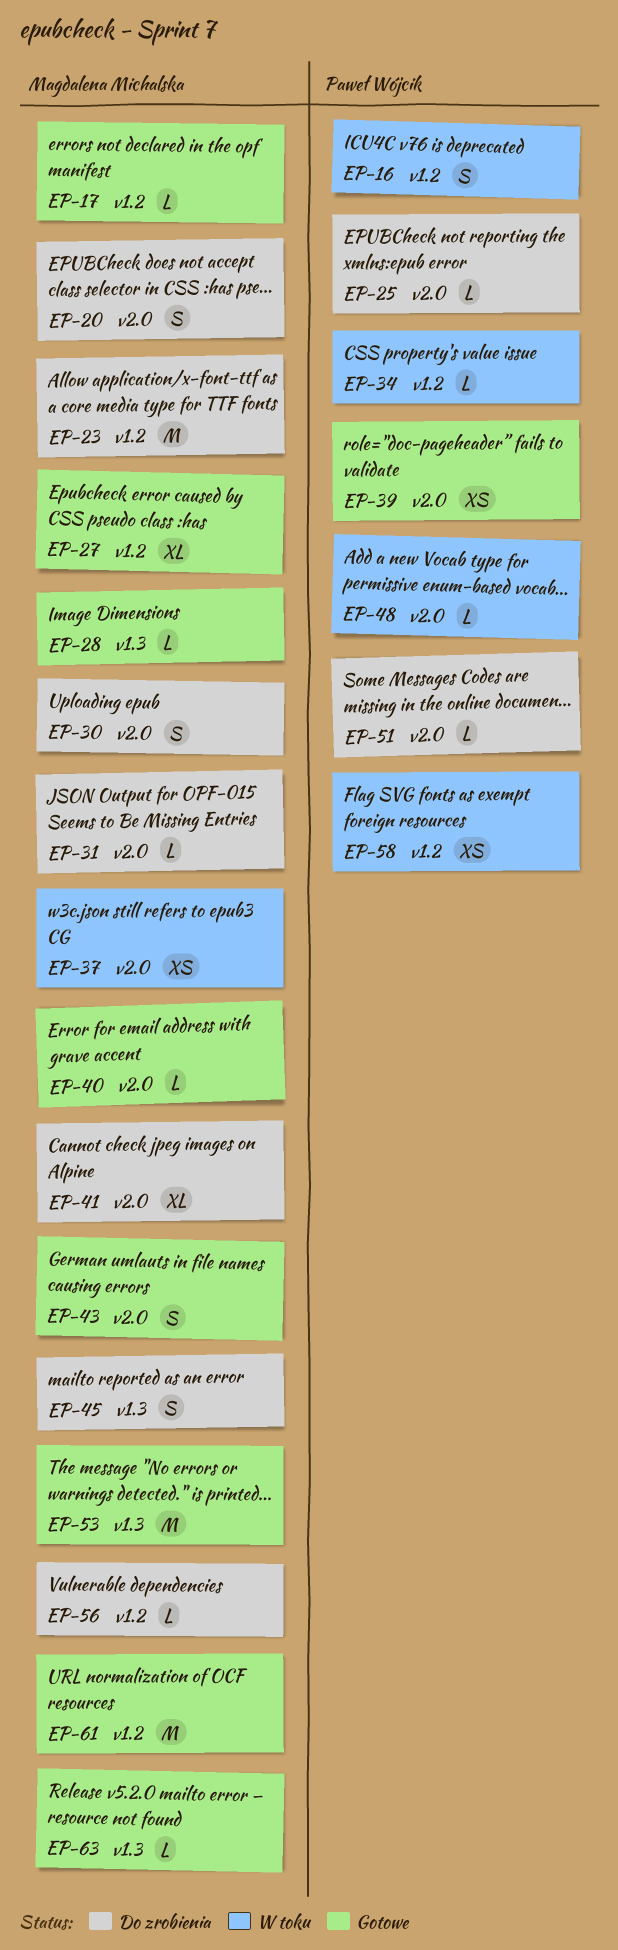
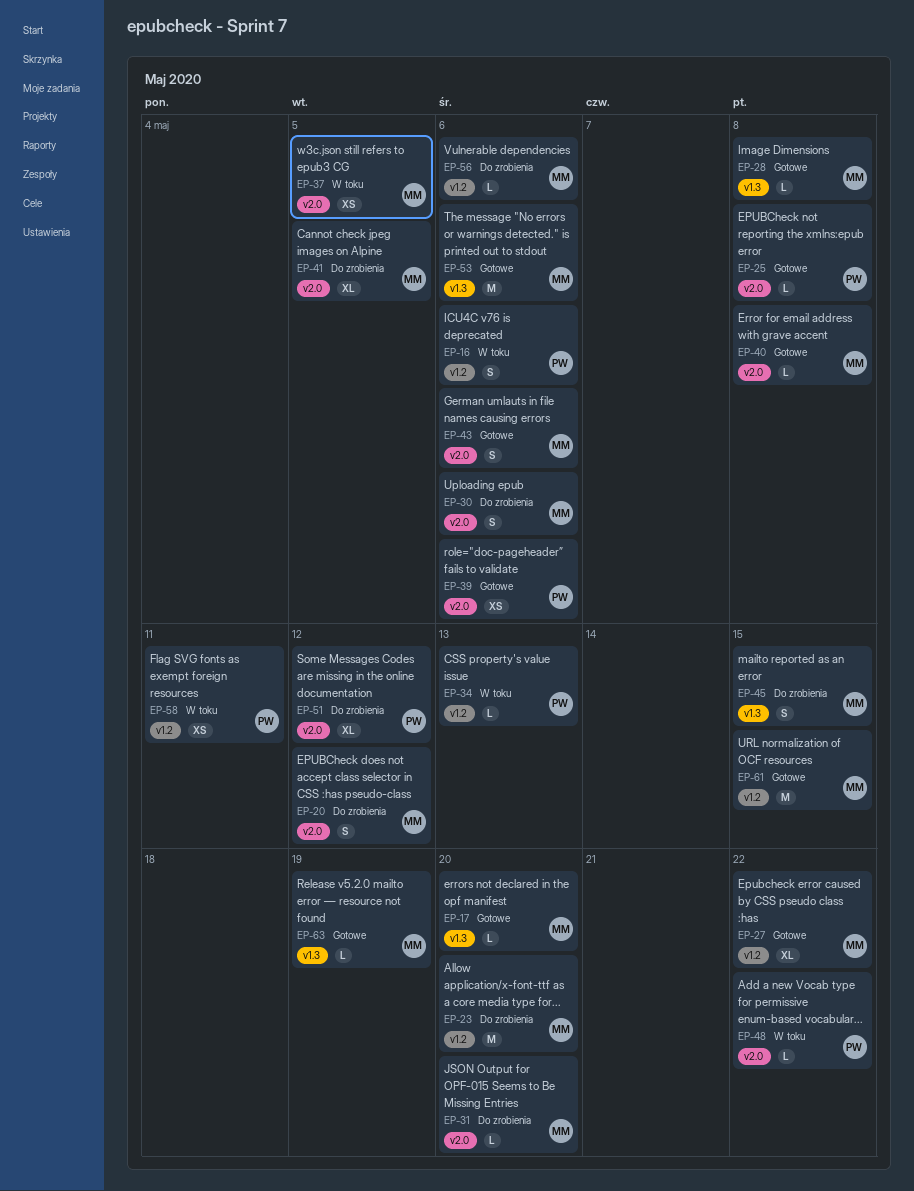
EP-17, label: v1.2 -> v1.3
EP-25, status: Do zrobienia -> Gotowe
EP-51, estimate: L -> XL

